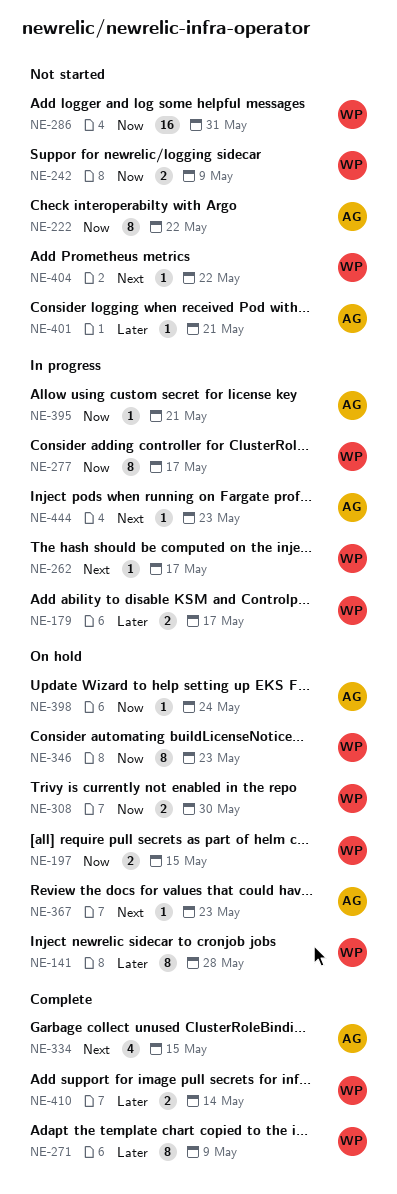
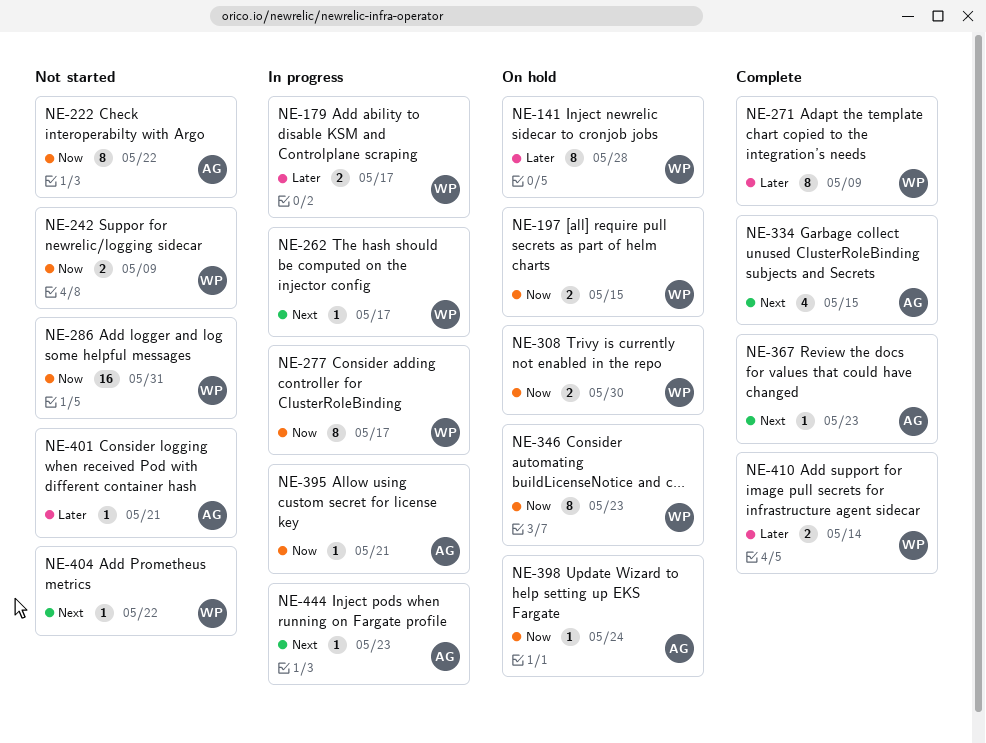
NE-367, status: On hold -> Complete

